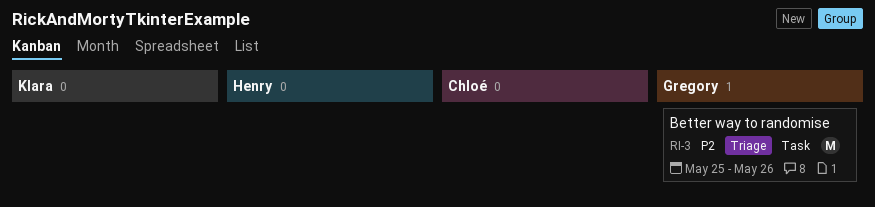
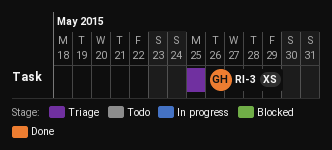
RI-3, estimate: M -> XS
RI-3, due: May 26 -> May 25

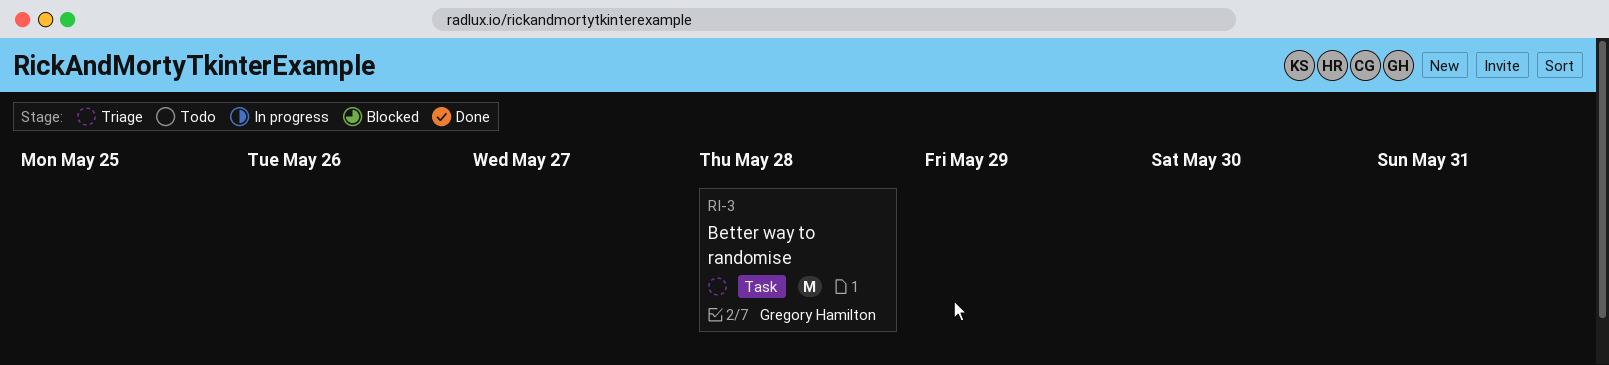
RI-3, estimate: XS -> M
RI-3, due: May 25 -> May 28

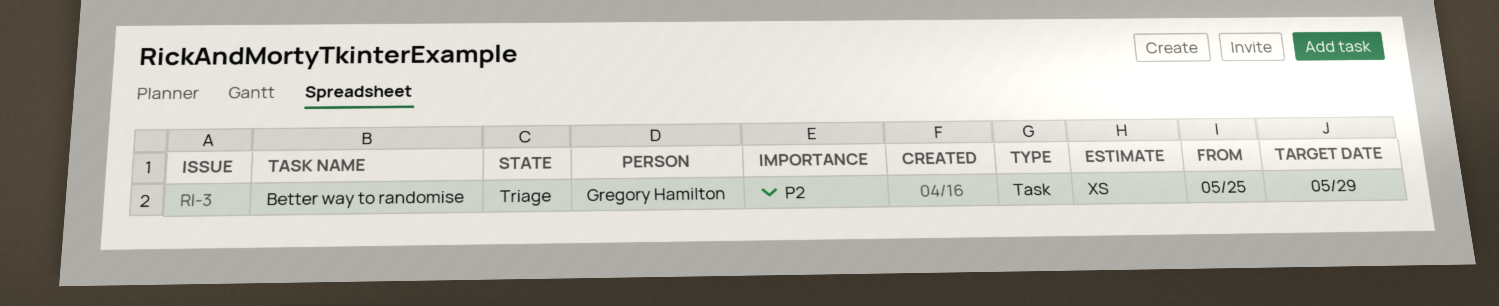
RI-3, estimate: M -> XS
RI-3, due: May 28 -> May 29

